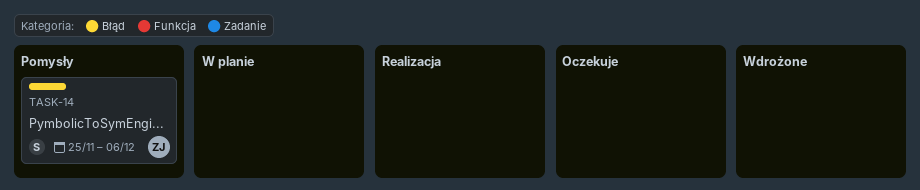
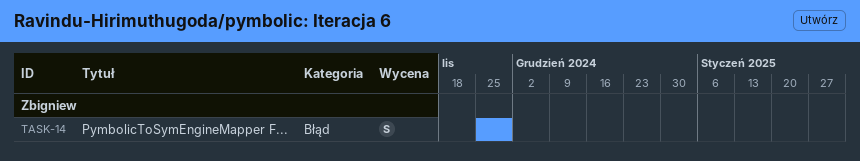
TASK-14, due: Dec 6 -> Nov 29

